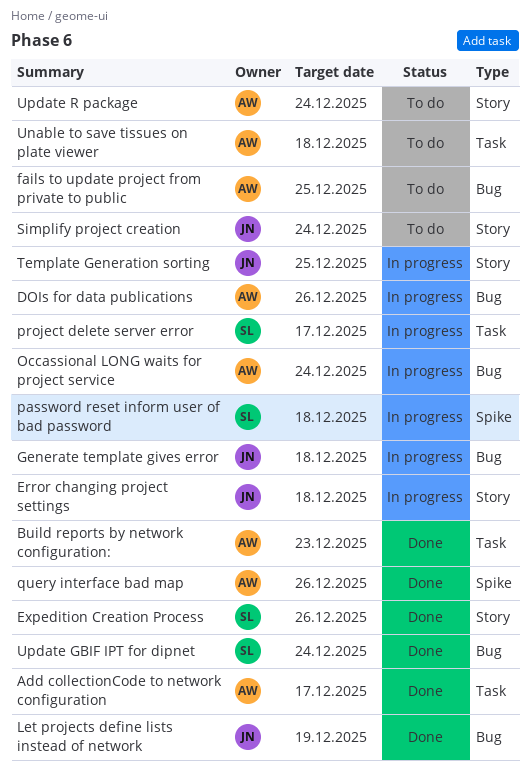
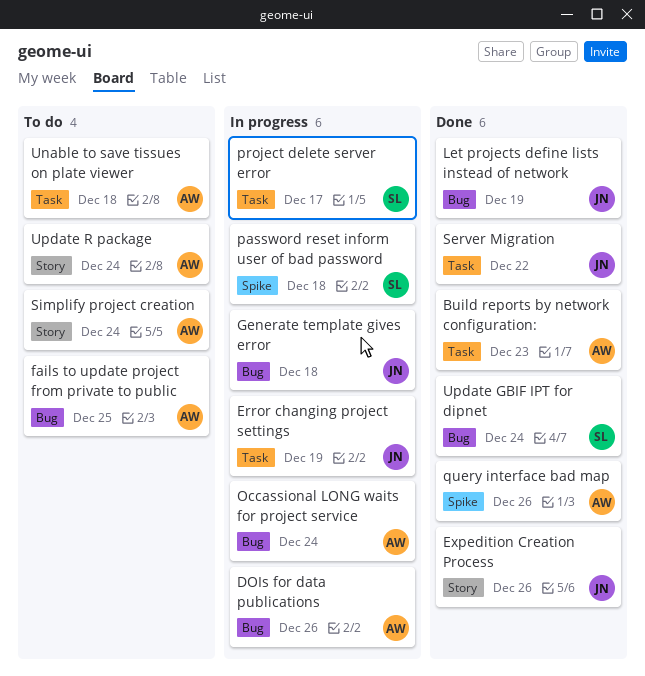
Add collectionCode to network configuration: present -> none
Error changing project settings, label: Story -> Task
Error changing project settings, due: Dec 18 -> Dec 19
Expedition Creation Process, owner: SL -> JN
Server Migration: none -> present
Simplify project creation, owner: JN -> AW
Template Generation sorting: present -> none

